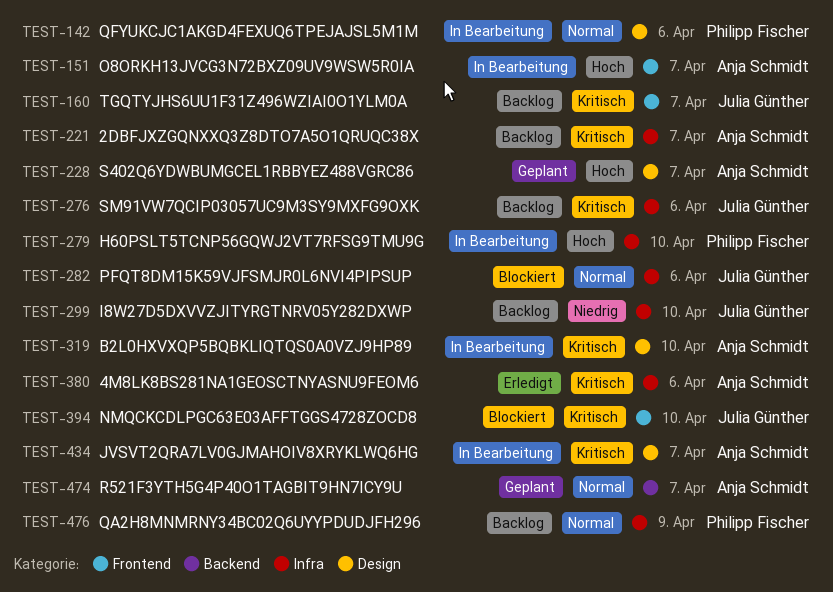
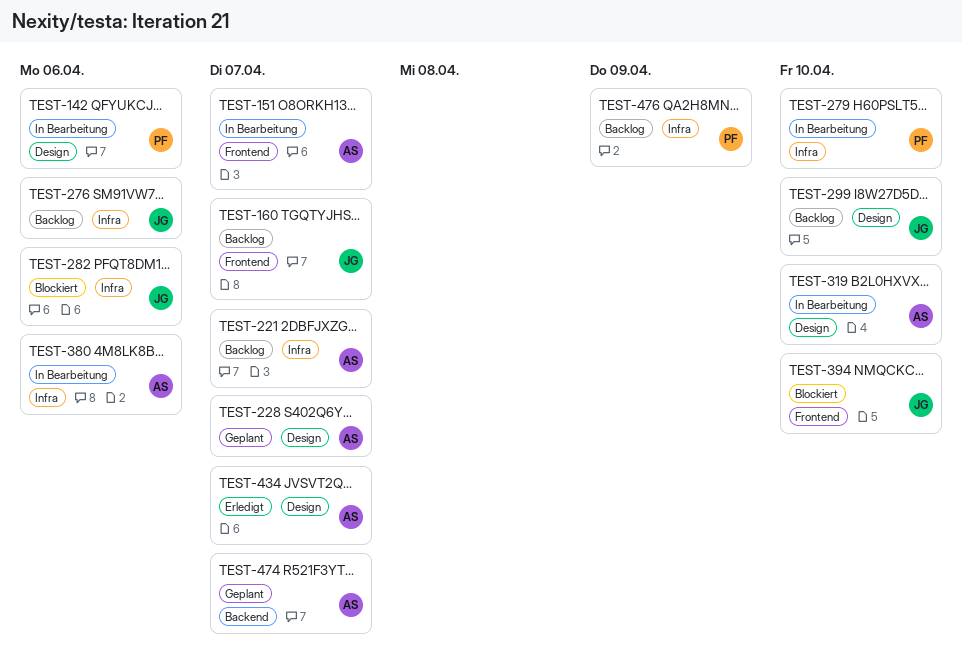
TEST-299, label: Infra -> Design
TEST-380, status: Erledigt -> In Bearbeitung
TEST-434, status: In Bearbeitung -> Erledigt

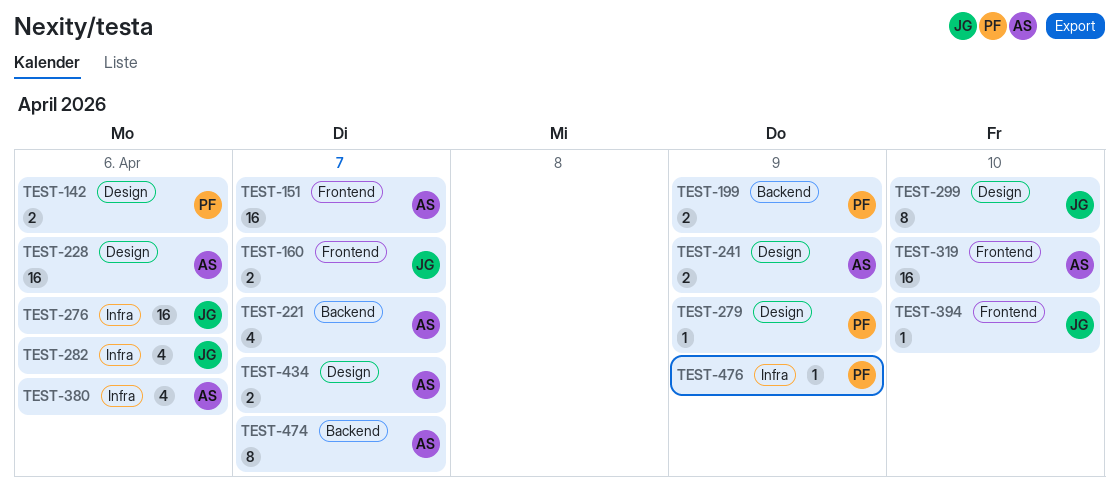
TEST-199: none -> present
TEST-221, label: Infra -> Backend
TEST-228, due: Apr 7 -> Apr 6
TEST-241: none -> present
TEST-279, label: Infra -> Design
TEST-279, due: Apr 10 -> Apr 9
TEST-319, label: Design -> Frontend

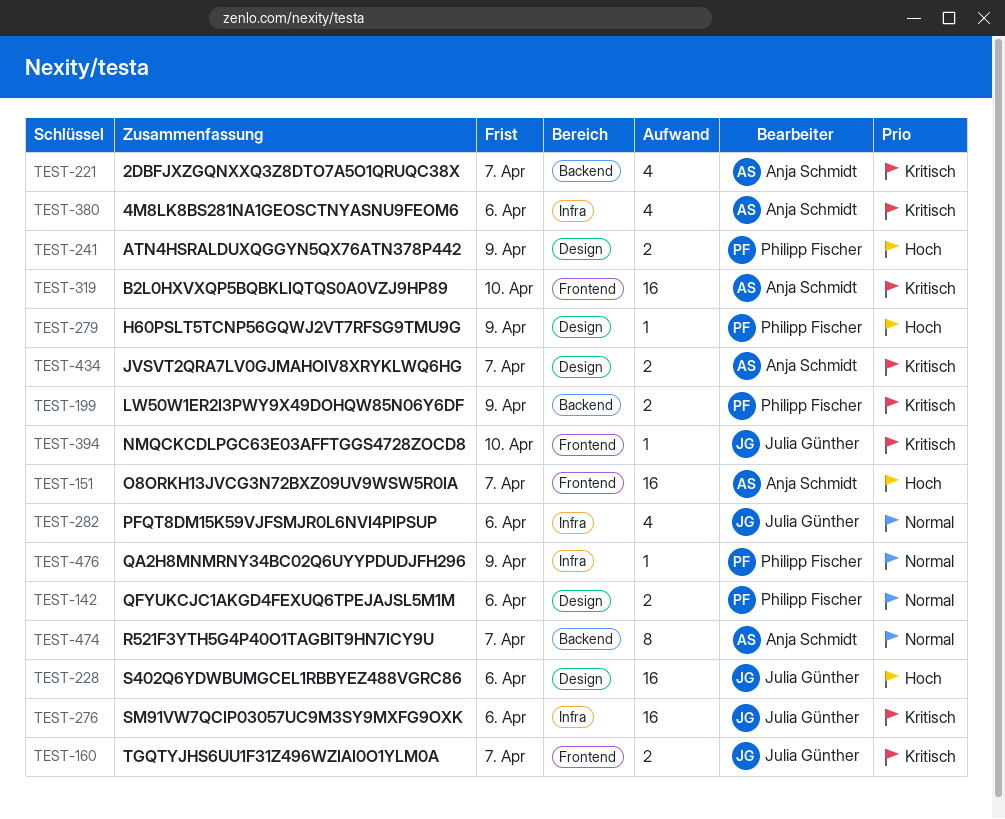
TEST-228, owner: Anja Schmidt -> Julia Günther
TEST-241, owner: Anja Schmidt -> Philipp Fischer
TEST-299: present -> none

